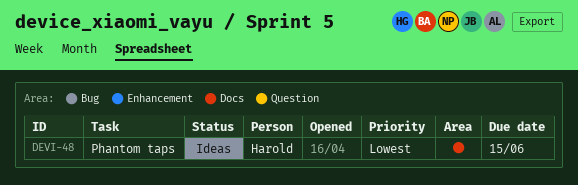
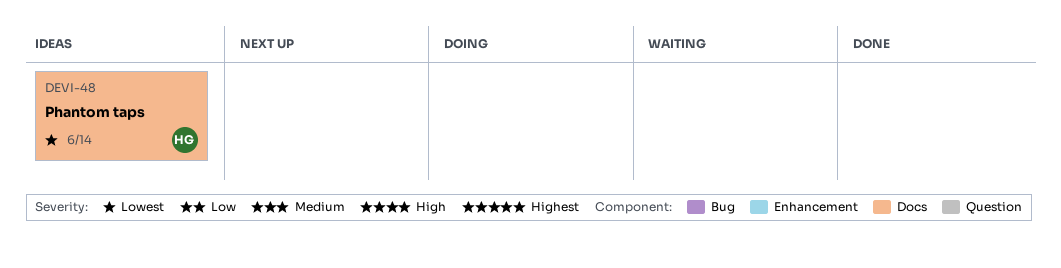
DEVI-48, due: Jun 15 -> Jun 14

